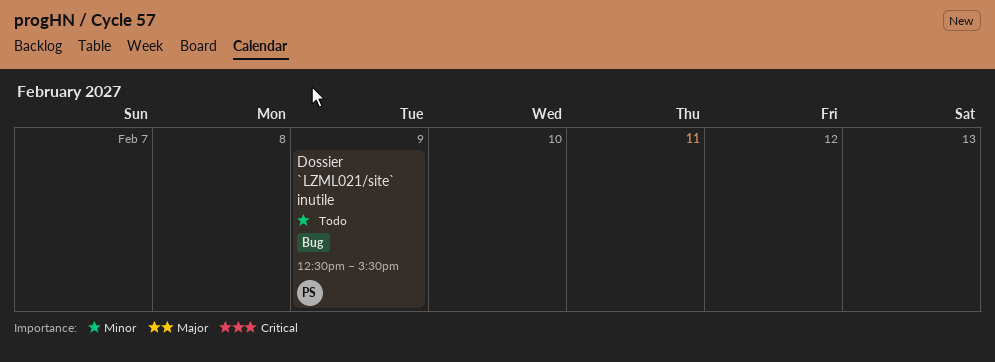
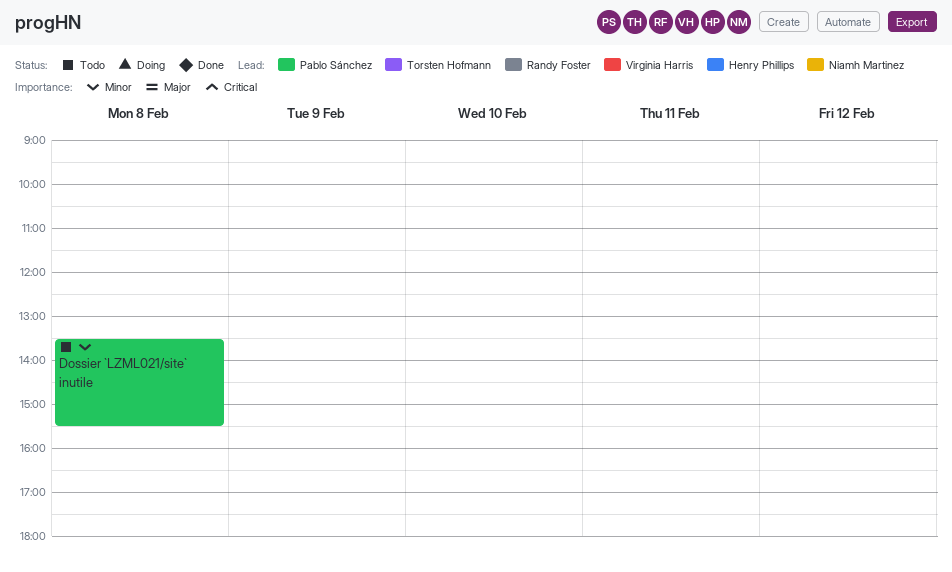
Dossier `LZML021/site` inutile, day: Feb 9 -> Feb 8
Dossier `LZML021/site` inutile, begins: 12:30 -> 13:30

